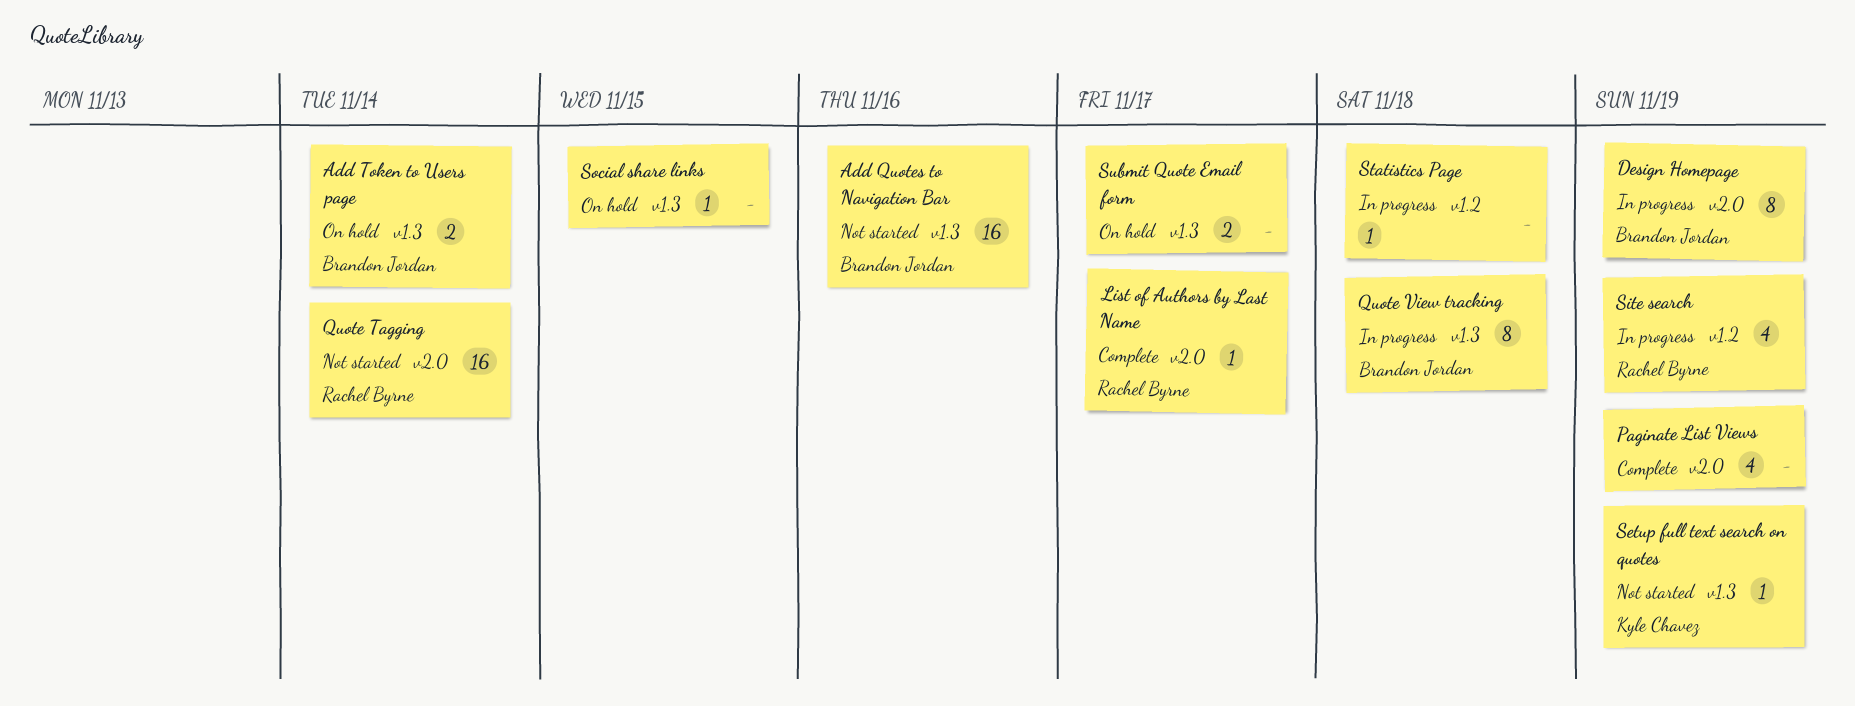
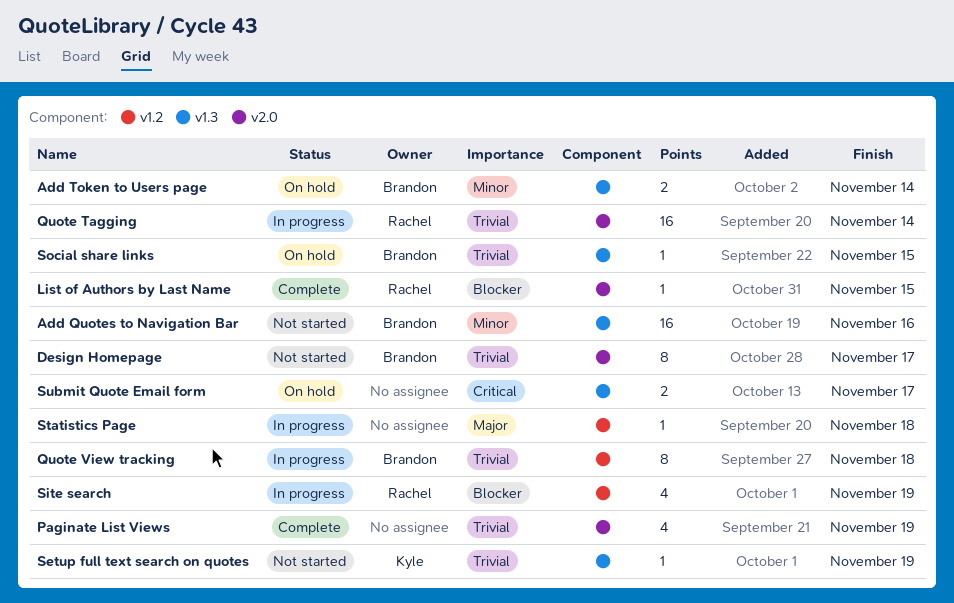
Design Homepage, status: In progress -> Not started
Design Homepage, due: Nov 19 -> Nov 17
List of Authors by Last Name, due: Nov 17 -> Nov 15
Quote Tagging, status: Not started -> In progress
Quote View tracking, label: v1.3 -> v1.2
Social share links, owner: none -> Brandon Jordan

